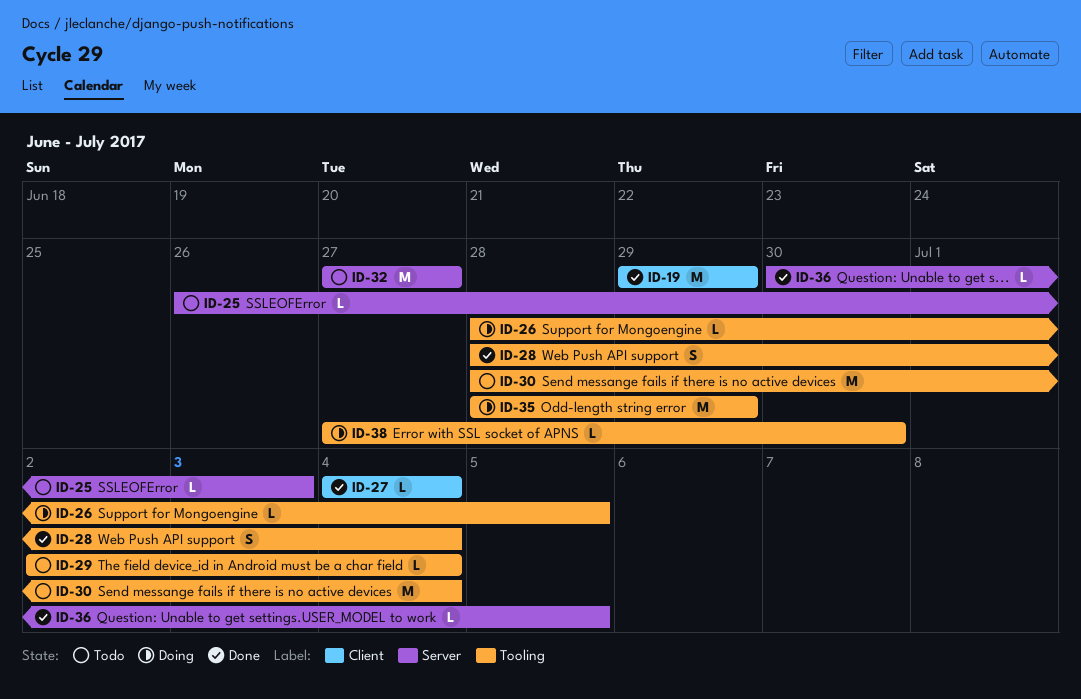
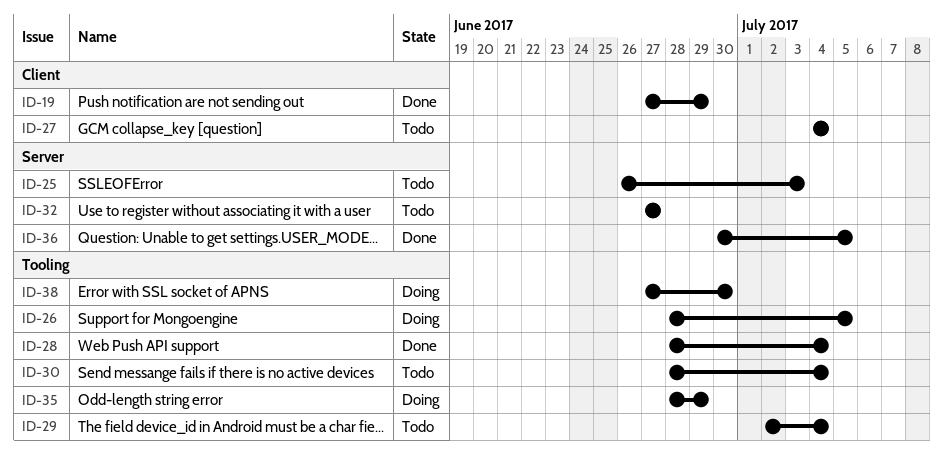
ID-19, start: Jun 29 -> Jun 27
ID-27, status: Done -> Todo

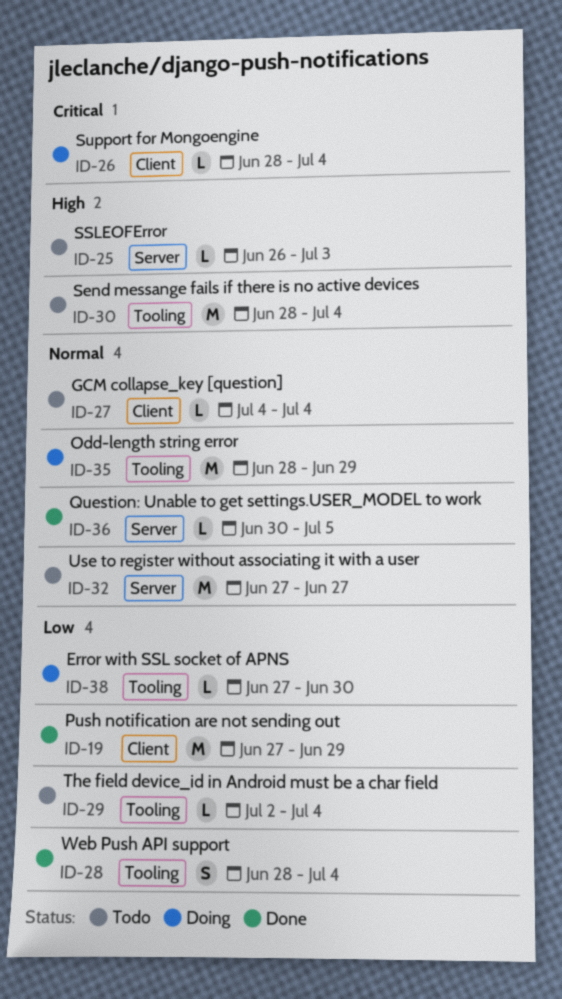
ID-26, label: Tooling -> Client
ID-26, due: Jul 5 -> Jul 4

